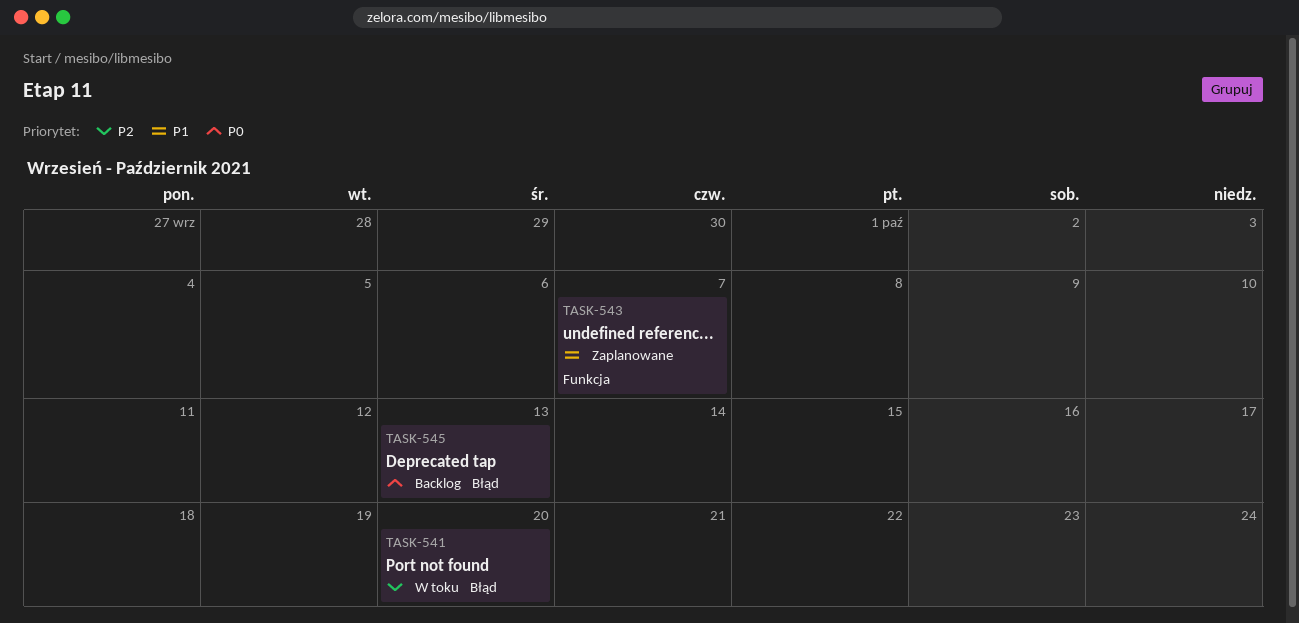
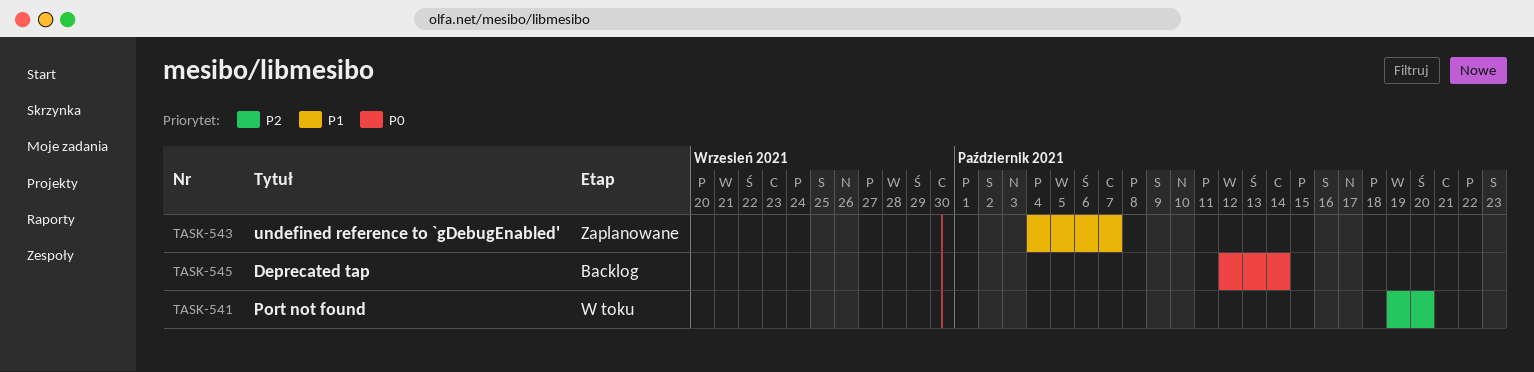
TASK-545, due: Oct 13 -> Oct 14

